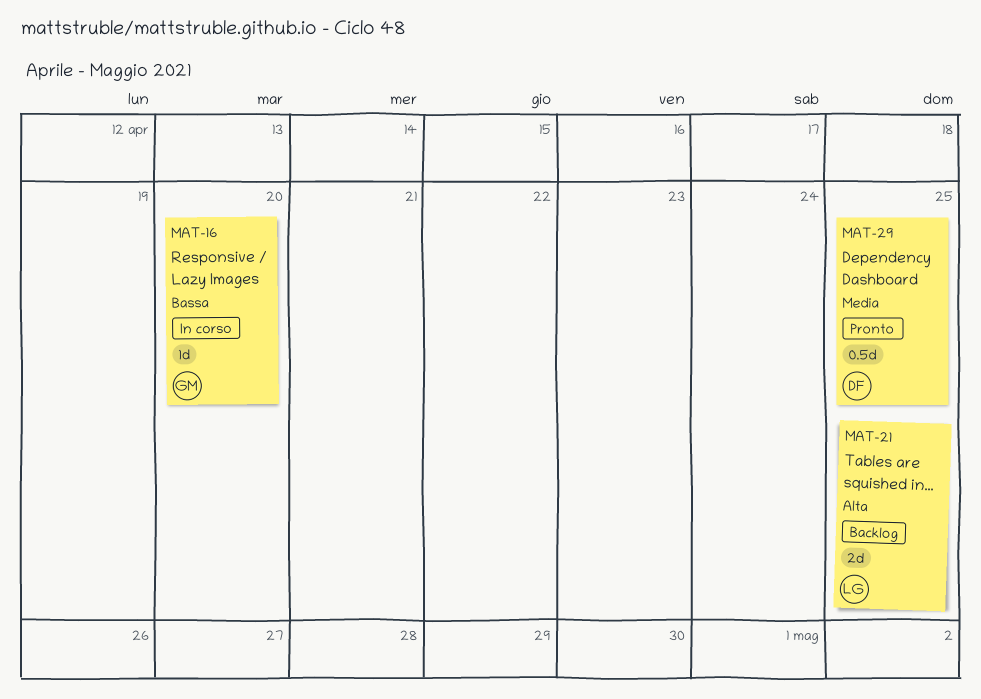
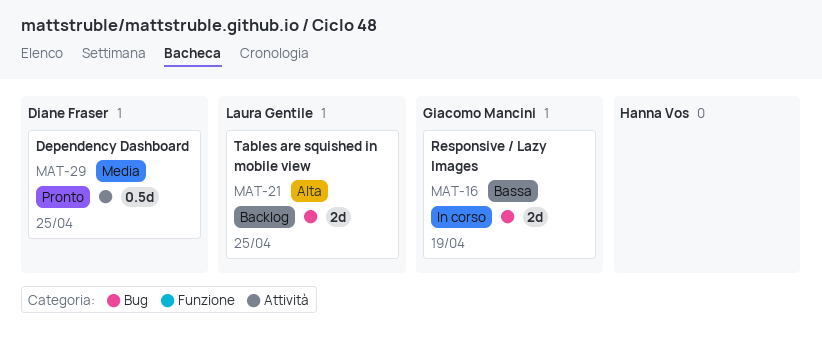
MAT-16, estimate: 1d -> 2d
MAT-16, due: Apr 20 -> Apr 19

